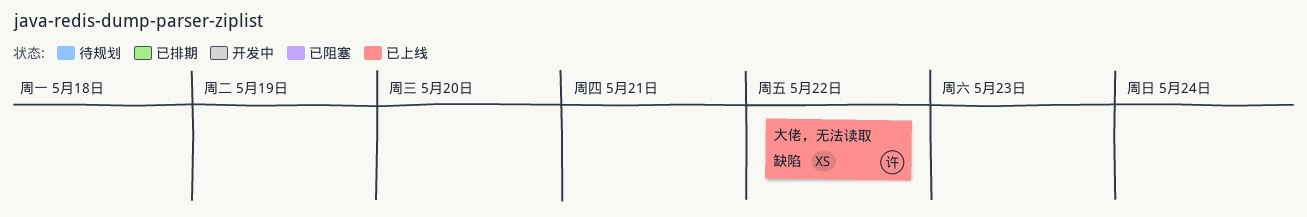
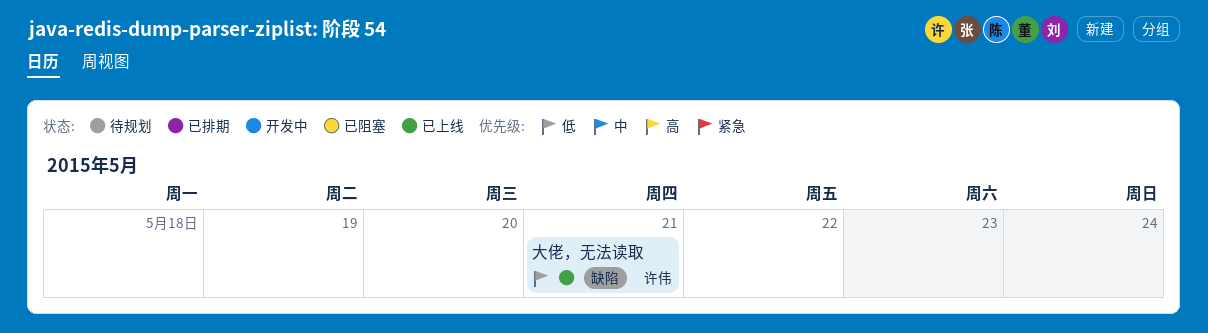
大佬，无法读取, due: May 22 -> May 21

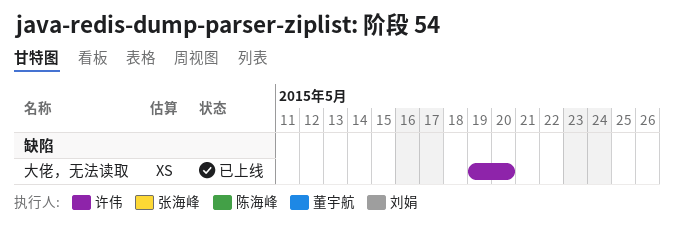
大佬，无法读取, due: May 21 -> May 20

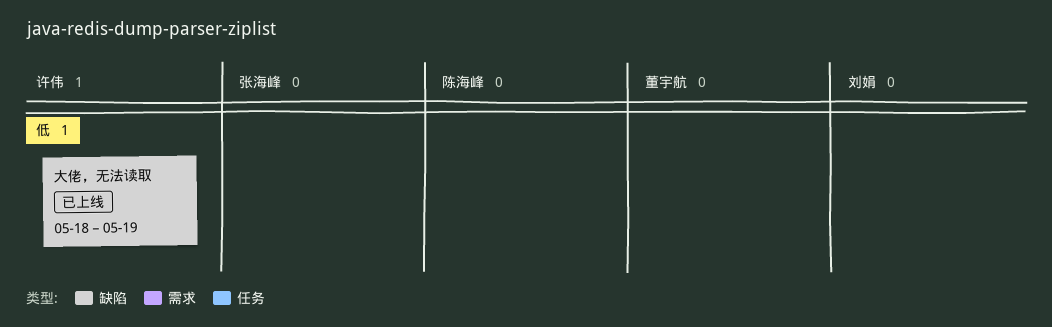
大佬，无法读取, start: May 19 -> May 18
大佬，无法读取, due: May 20 -> May 19

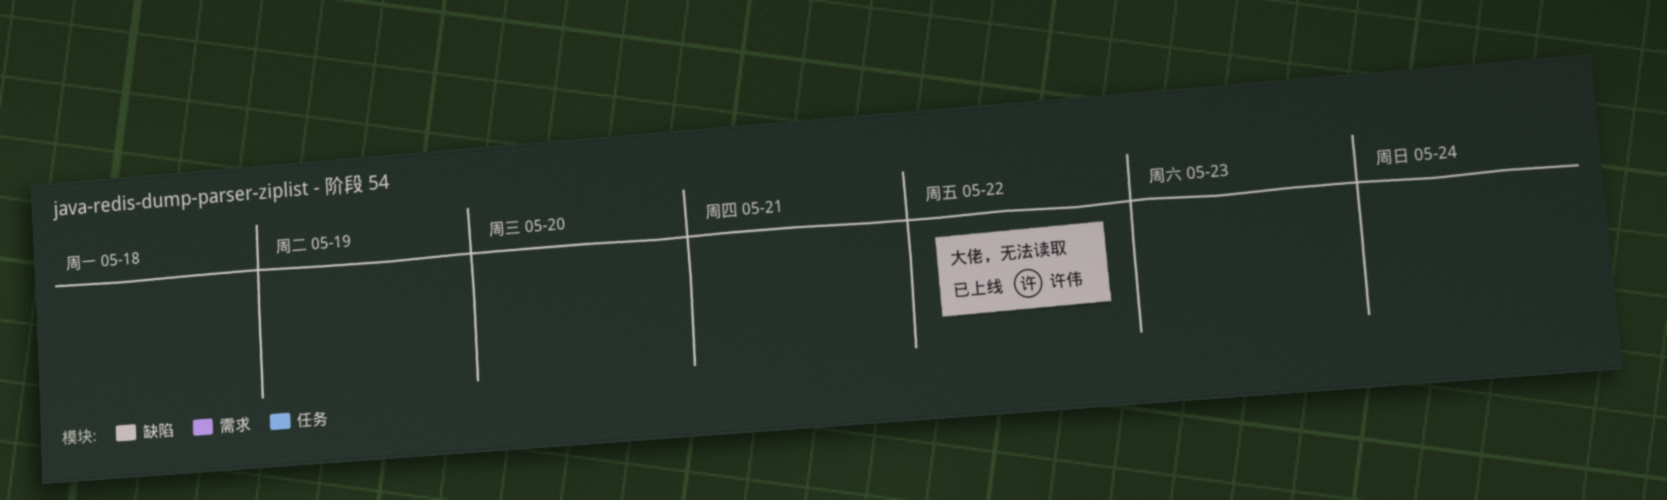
大佬，无法读取, due: May 19 -> May 22

